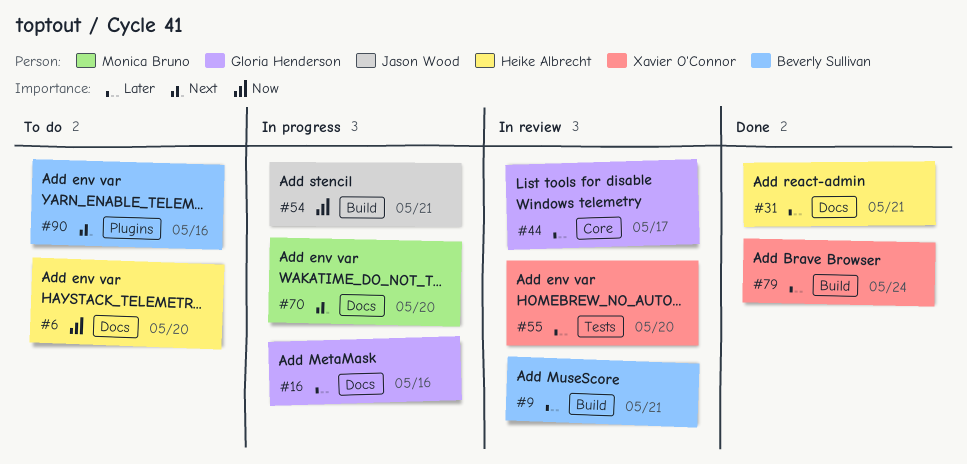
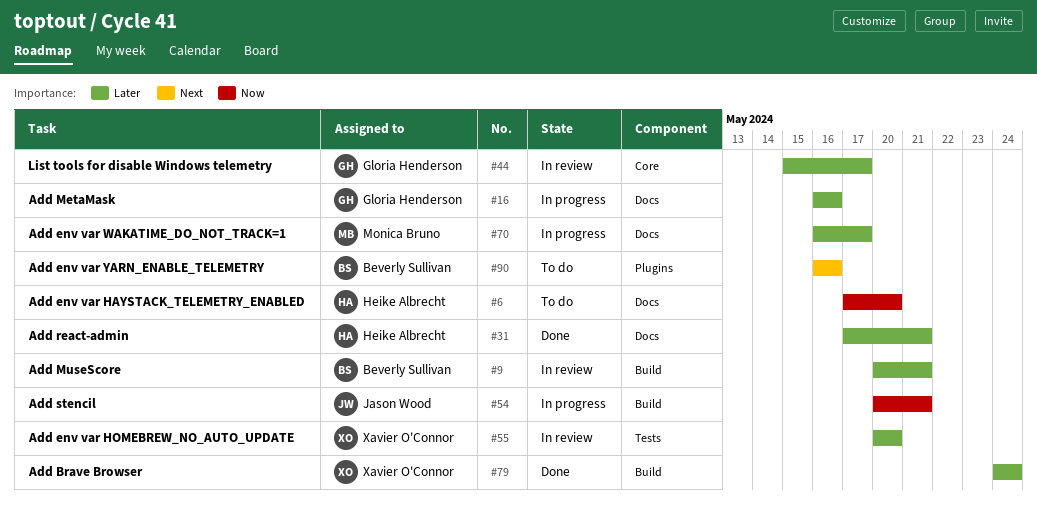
#70, priority: Next -> Later
#70, due: May 20 -> May 17

